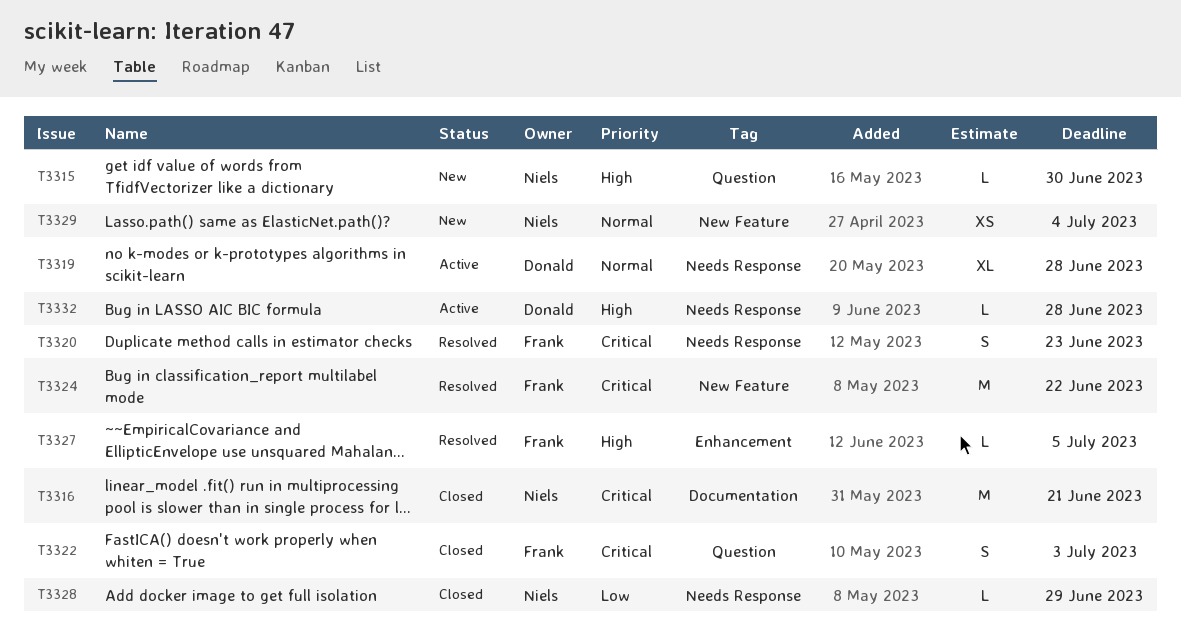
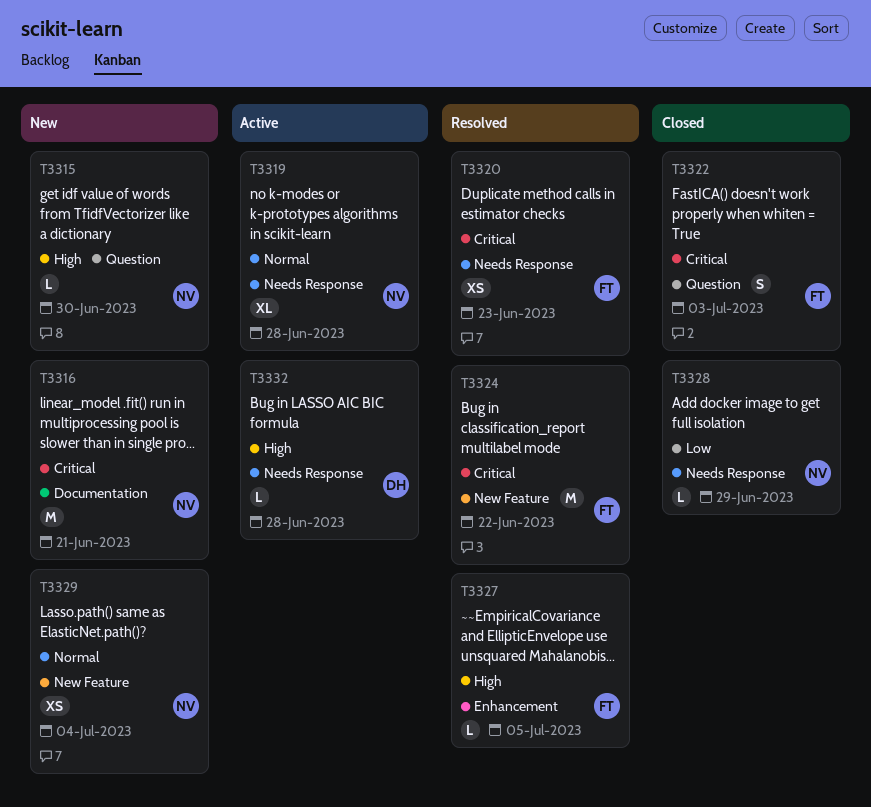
T3316, status: Closed -> New
T3319, owner: Donald -> Niels
T3320, estimate: S -> XS

